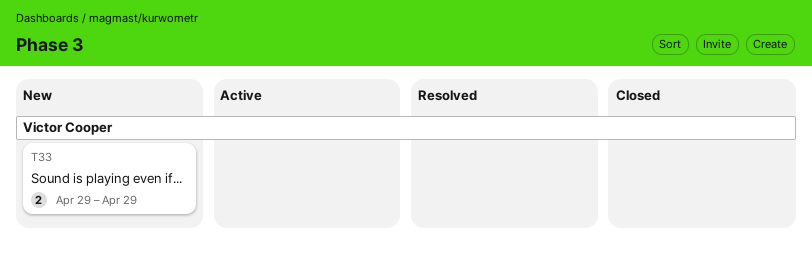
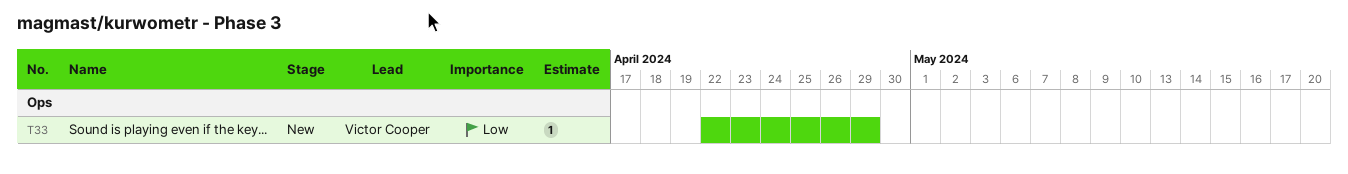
T33, estimate: 2 -> 1
T33, start: Apr 29 -> Apr 22

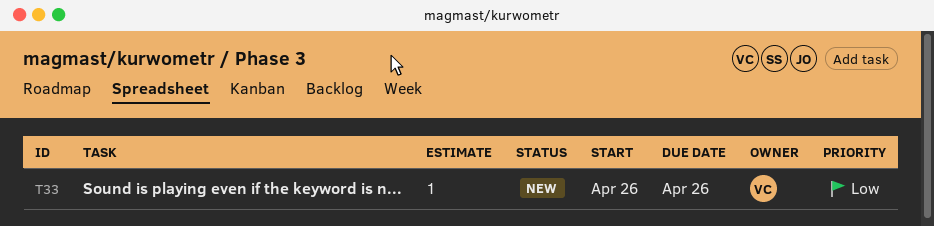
T33, start: Apr 22 -> Apr 26
T33, due: Apr 29 -> Apr 26

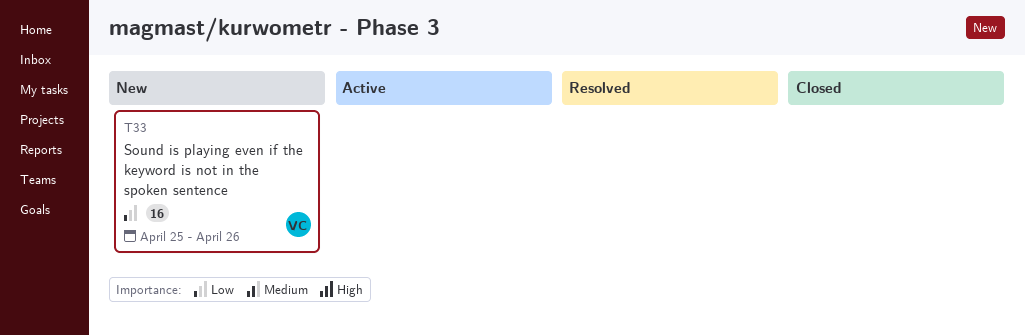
T33, estimate: 1 -> 16
T33, start: Apr 26 -> Apr 25

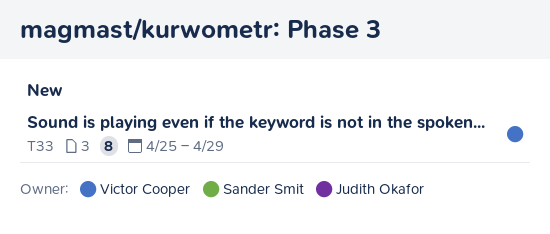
T33, estimate: 16 -> 8
T33, due: Apr 26 -> Apr 29

